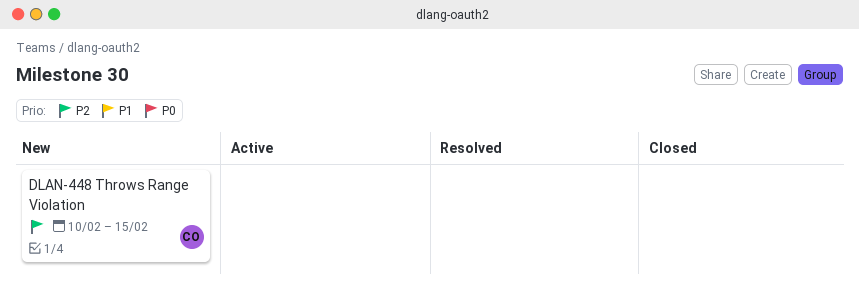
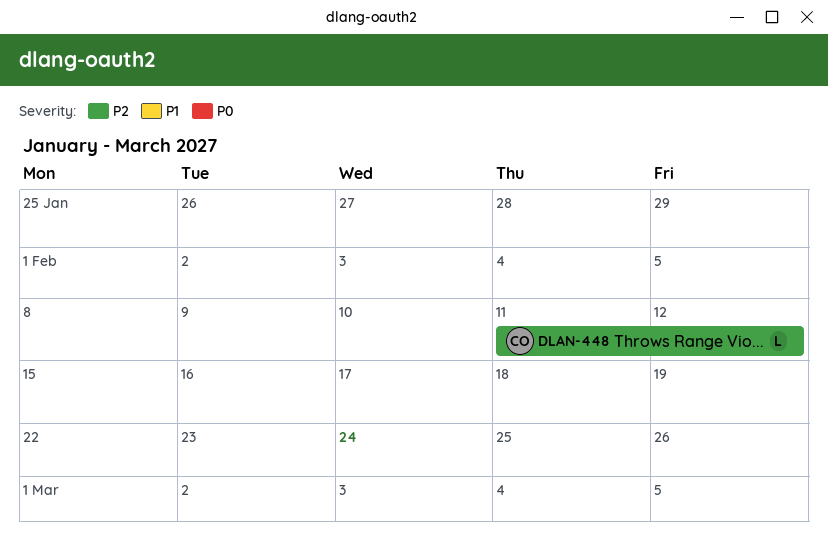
DLAN-448, start: Feb 10 -> Feb 11
DLAN-448, due: Feb 15 -> Feb 12

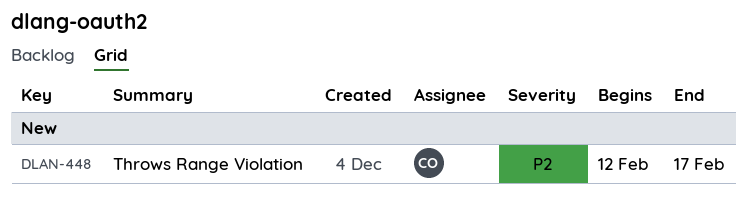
DLAN-448, start: Feb 11 -> Feb 12
DLAN-448, due: Feb 12 -> Feb 17

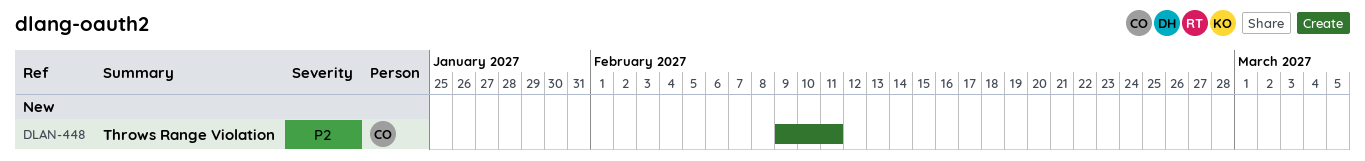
DLAN-448, start: Feb 12 -> Feb 9
DLAN-448, due: Feb 17 -> Feb 11

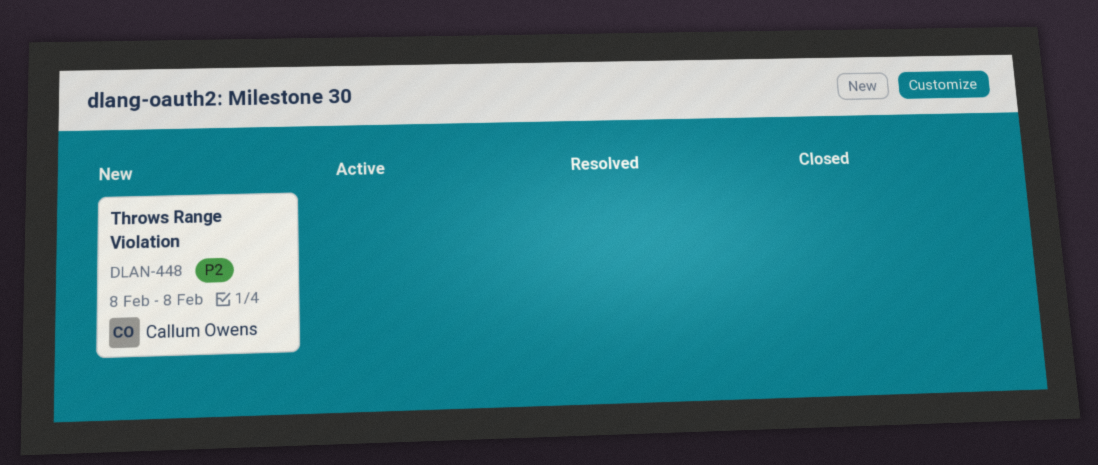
DLAN-448, start: Feb 9 -> Feb 8
DLAN-448, due: Feb 11 -> Feb 8

